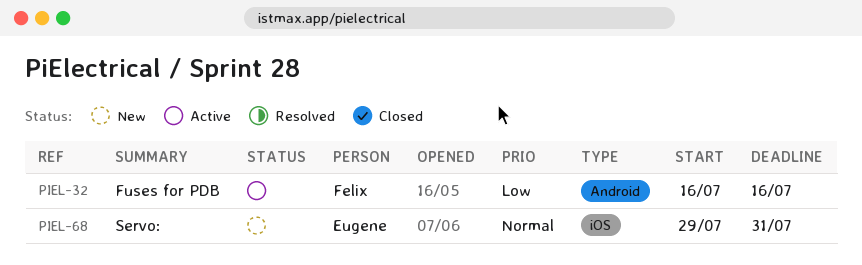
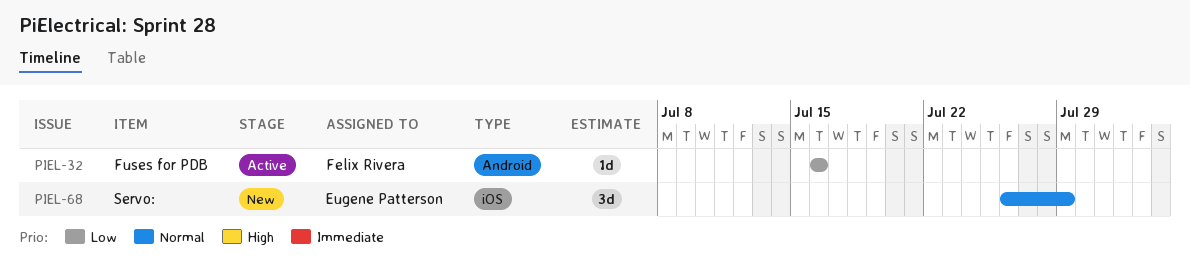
PIEL-68, start: Jul 29 -> Jul 26
PIEL-68, due: Jul 31 -> Jul 29

